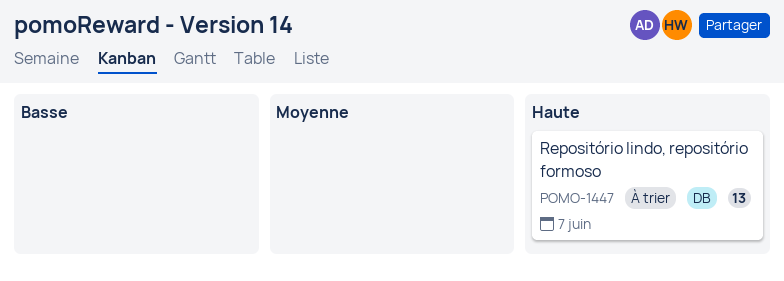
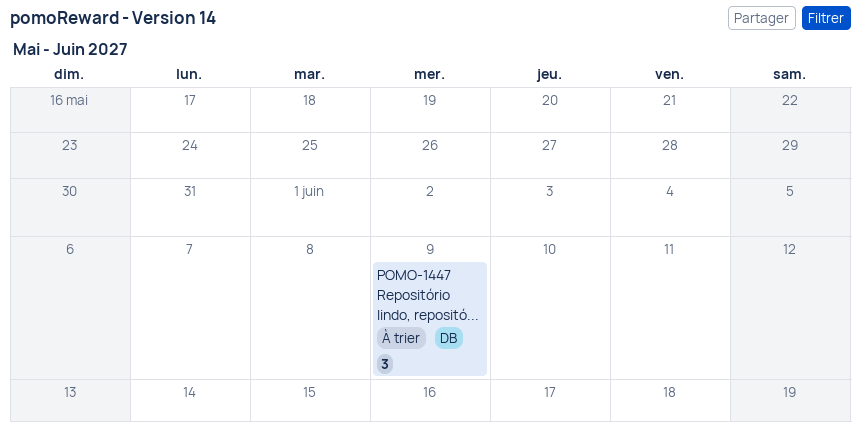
POMO-1447, estimate: 13 -> 3
POMO-1447, due: Jun 7 -> Jun 9

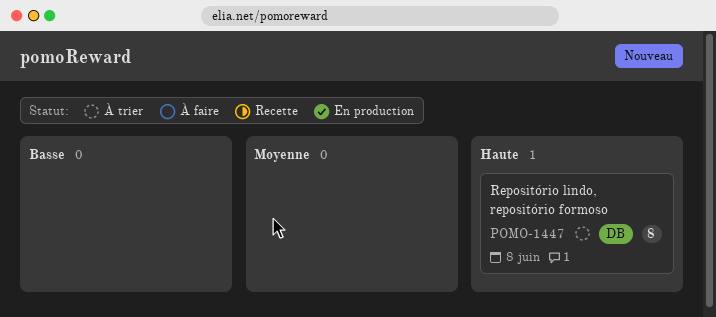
POMO-1447, estimate: 3 -> 8
POMO-1447, due: Jun 9 -> Jun 8

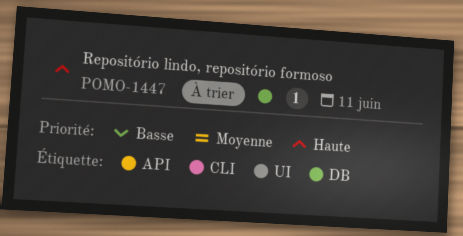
POMO-1447, estimate: 8 -> 1
POMO-1447, due: Jun 8 -> Jun 11

